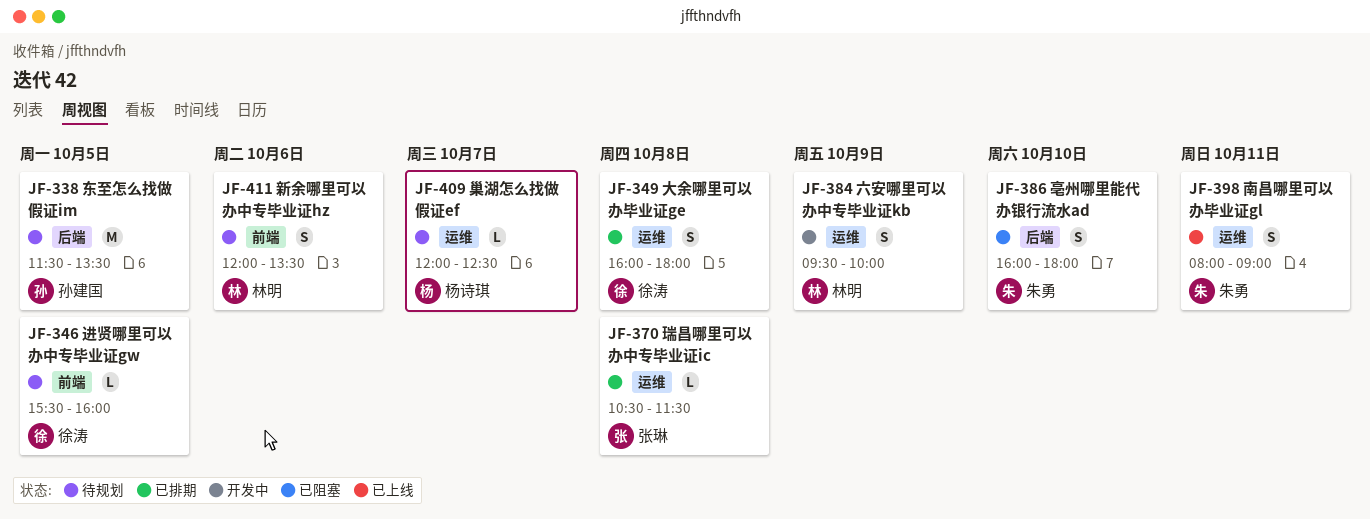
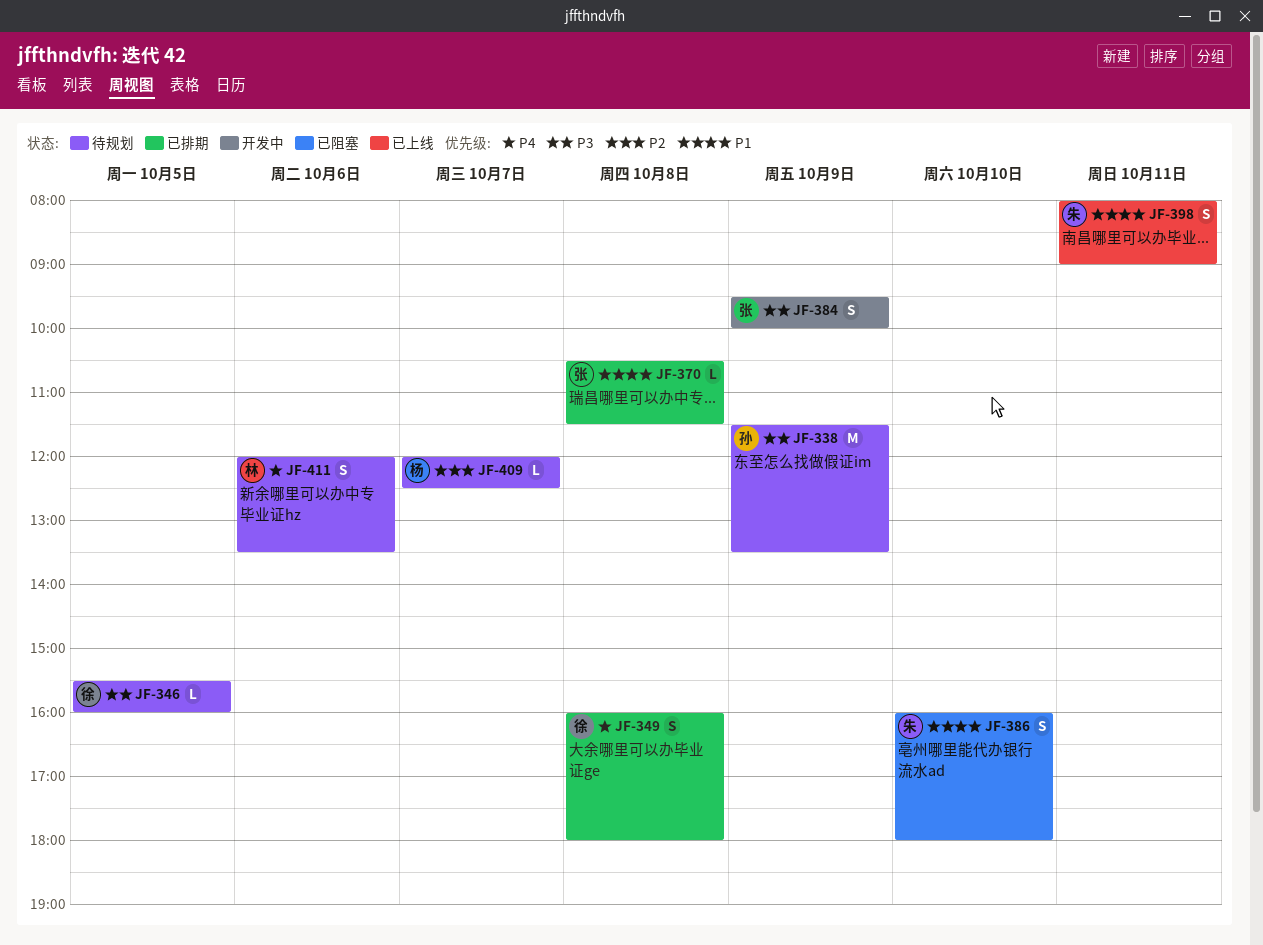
JF-338, day: Oct 5 -> Oct 9
JF-384, owner: 林明 -> 张琳

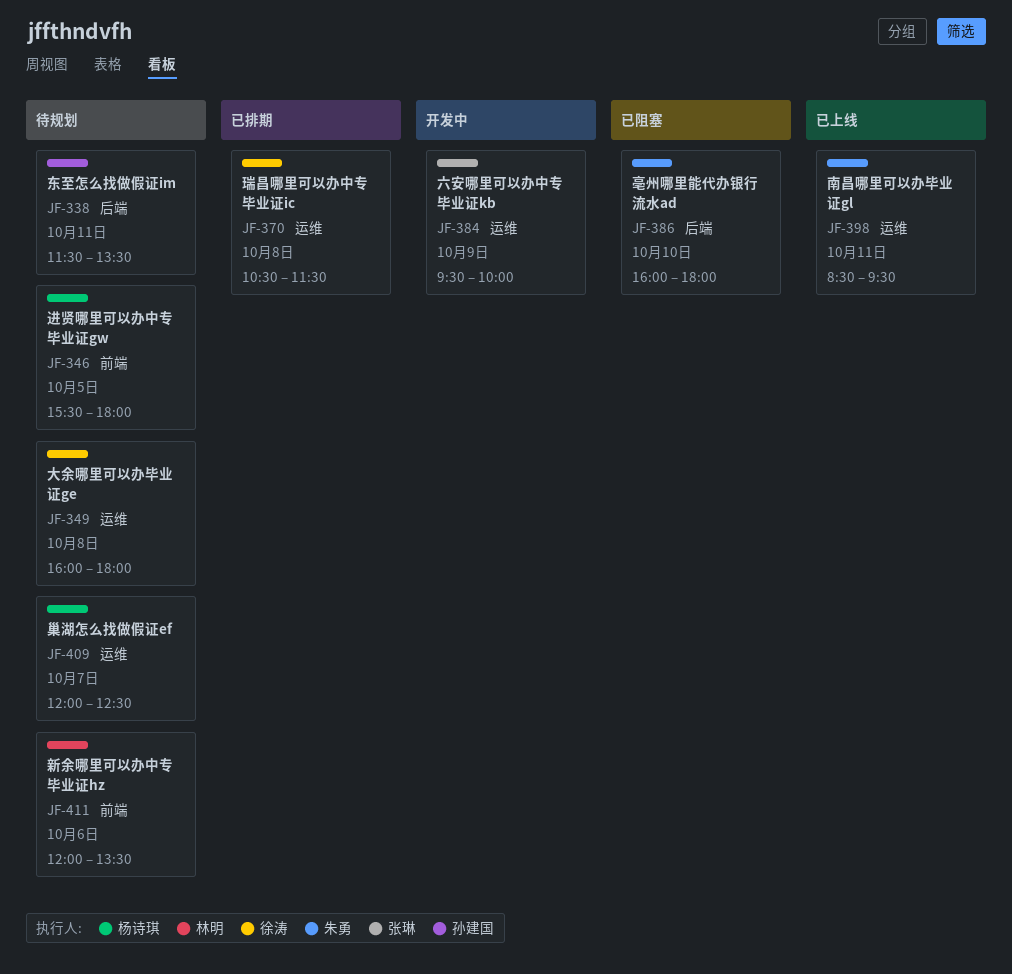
JF-338, day: Oct 9 -> Oct 11
JF-346, owner: 徐涛 -> 杨诗琪
JF-346, ends: 16:00 -> 18:00
JF-349, status: 已排期 -> 待规划
JF-370, owner: 张琳 -> 徐涛
JF-398, begins: 08:00 -> 08:30
JF-398, ends: 09:00 -> 09:30

